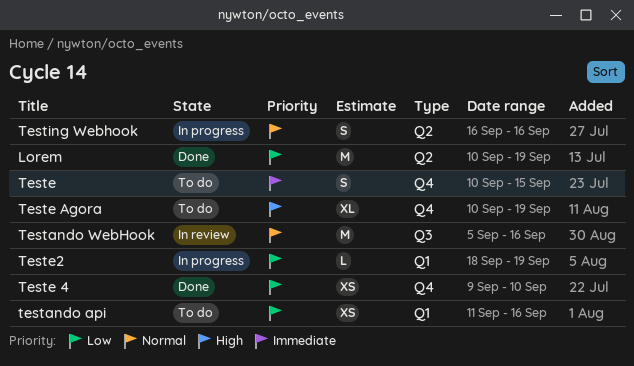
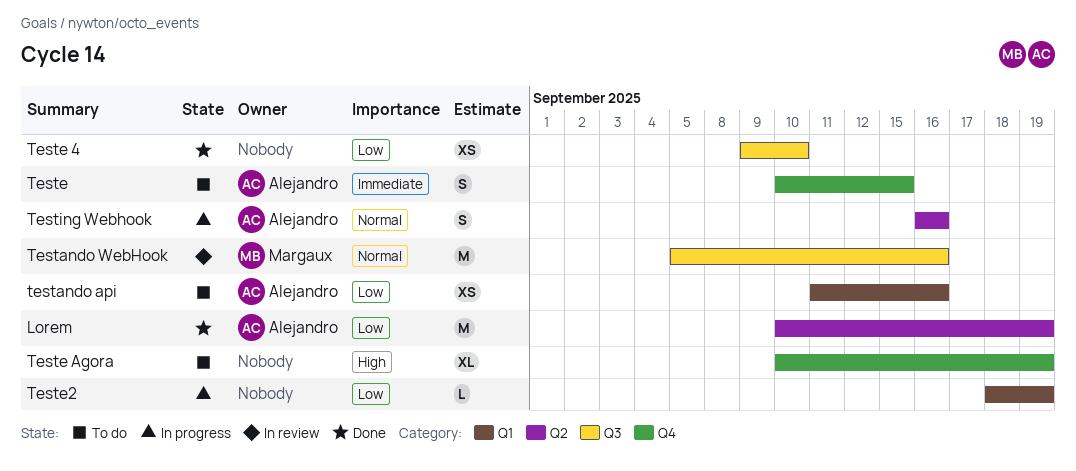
Teste 4, label: Q4 -> Q3

